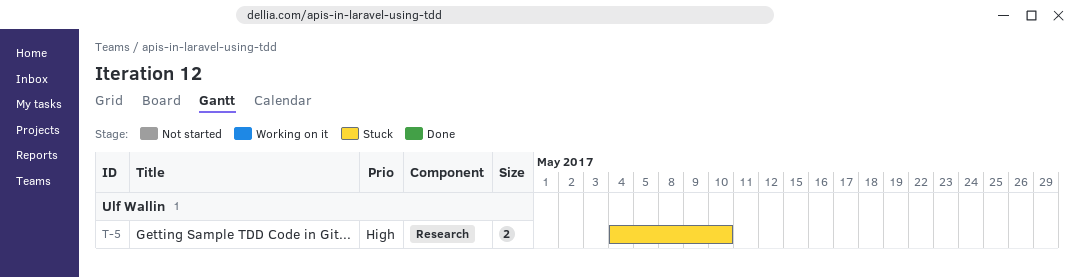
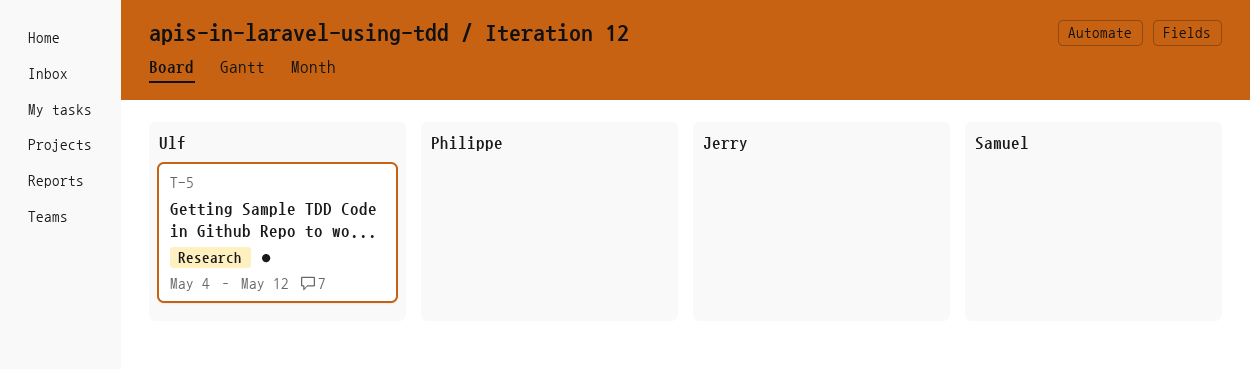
T-5, estimate: 2 -> 1
T-5, due: May 10 -> May 12

